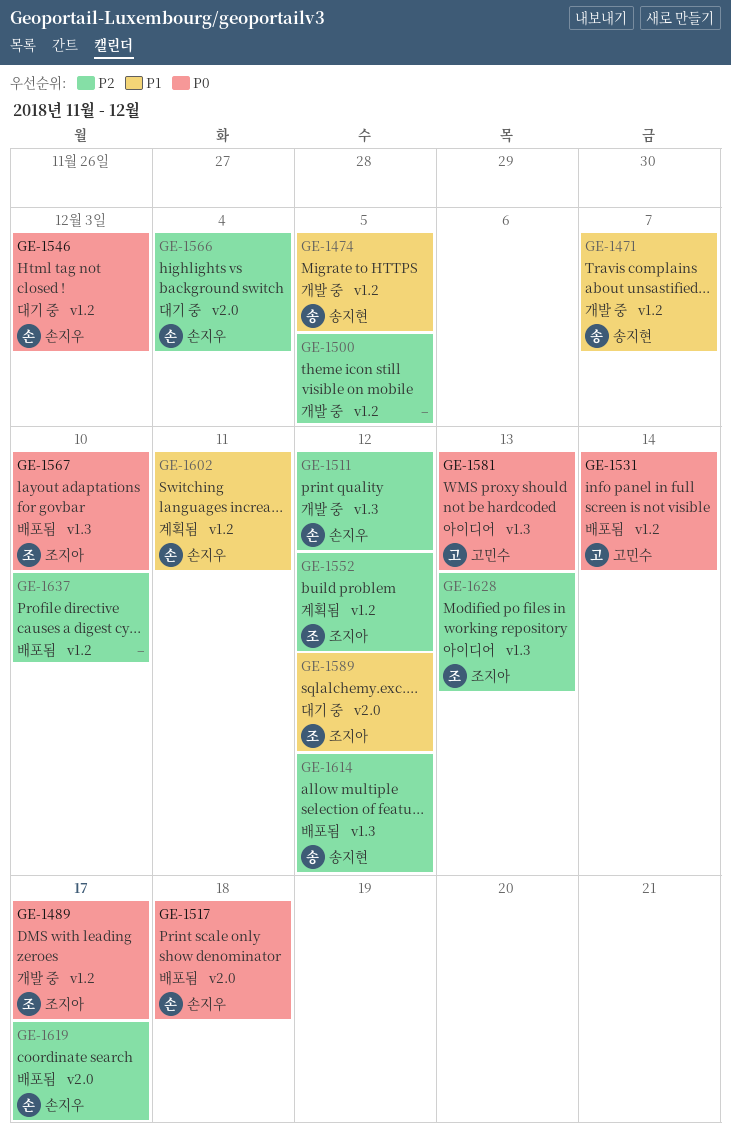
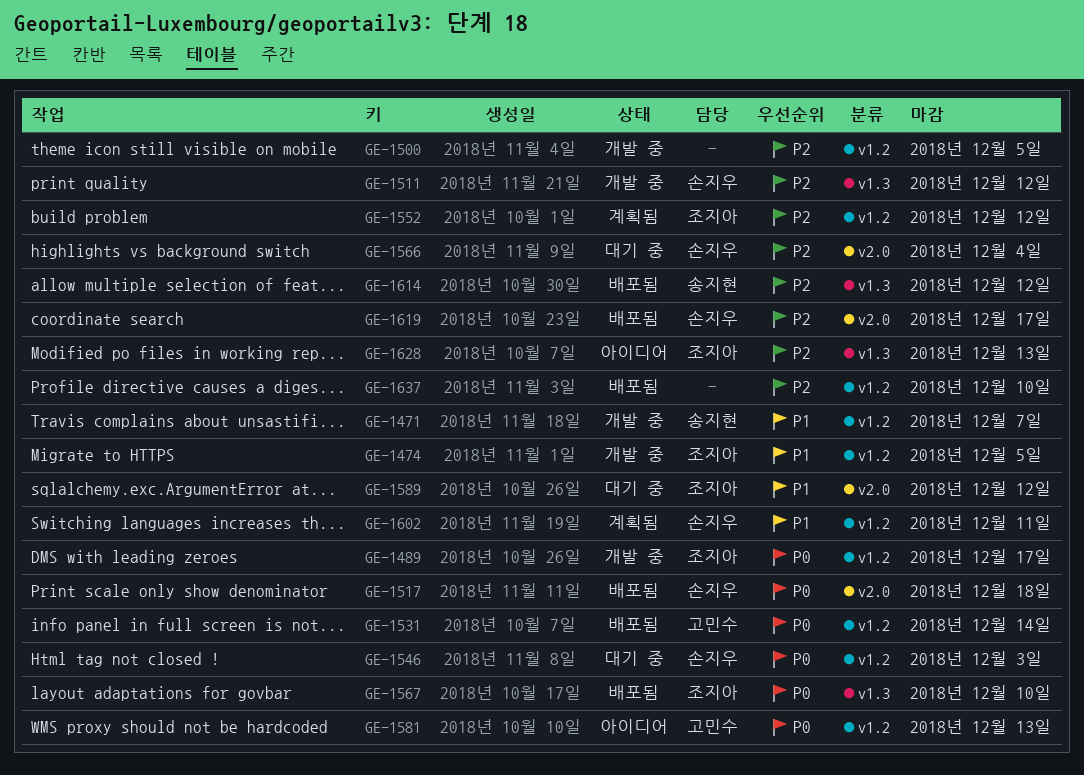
GE-1474, owner: 송지현 -> 조지아
GE-1581, label: v1.3 -> v1.2

